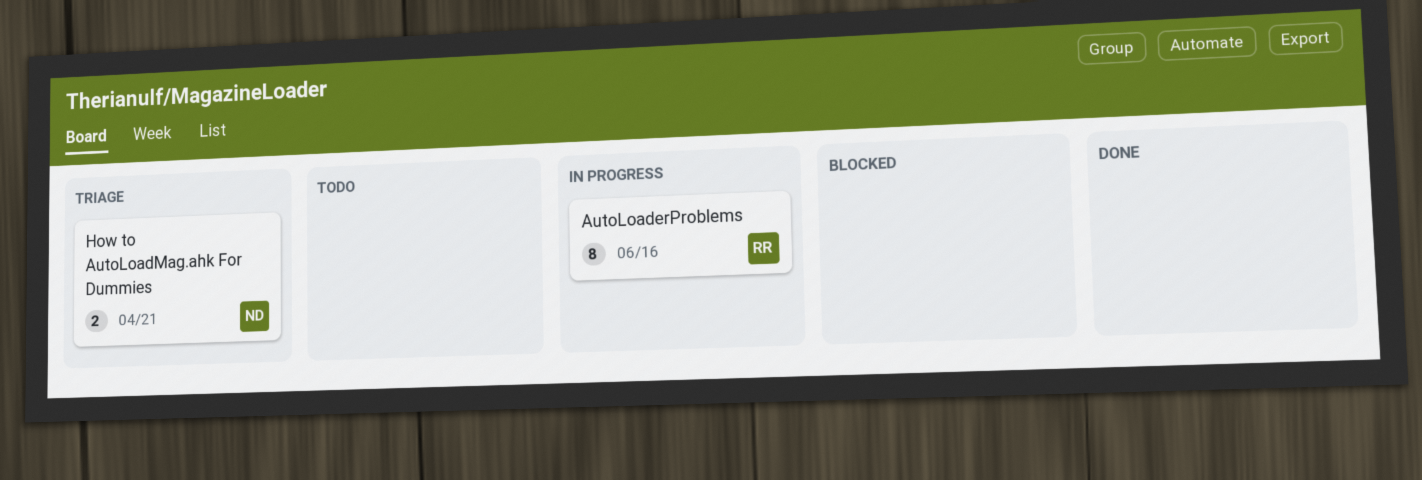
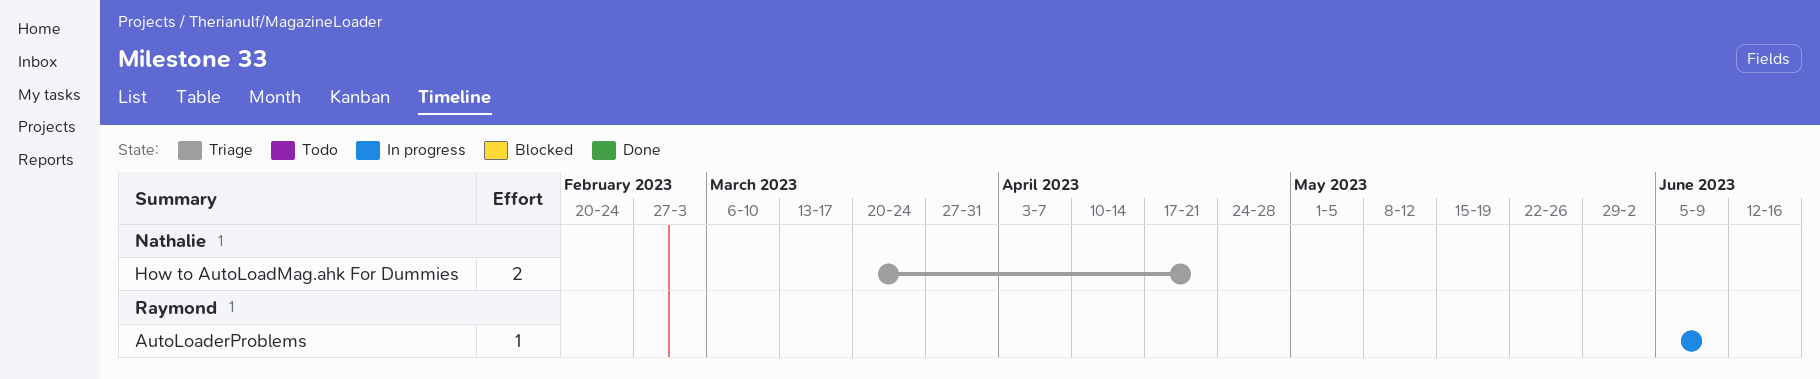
AutoLoaderProblems, estimate: 8 -> 1
AutoLoaderProblems, due: Jun 16 -> Jun 9

